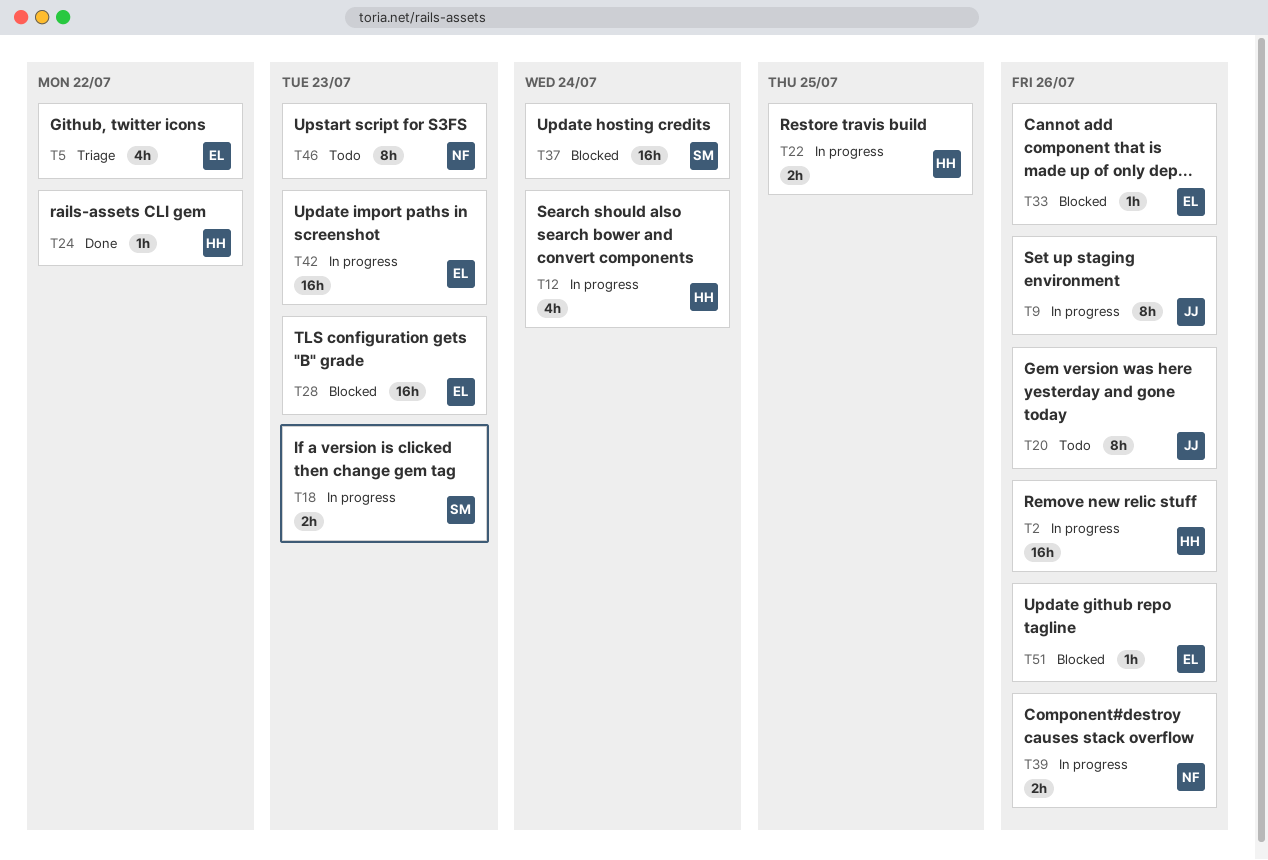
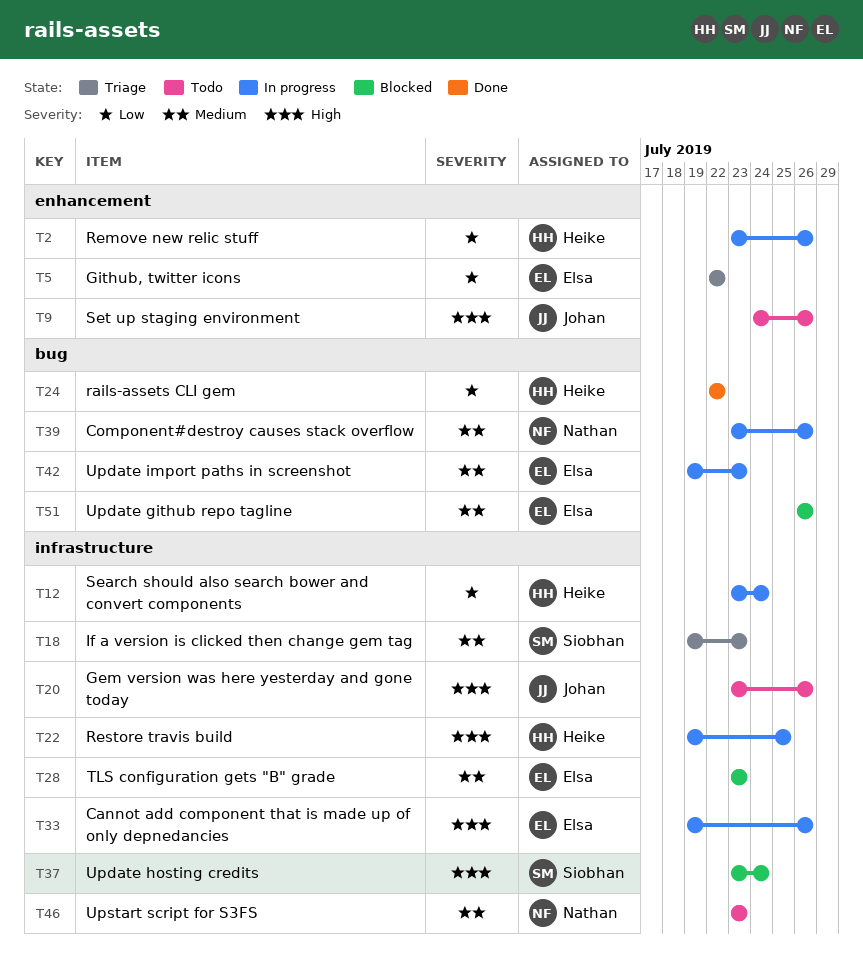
T9, status: In progress -> Todo
T18, status: In progress -> Triage
T33, status: Blocked -> In progress

